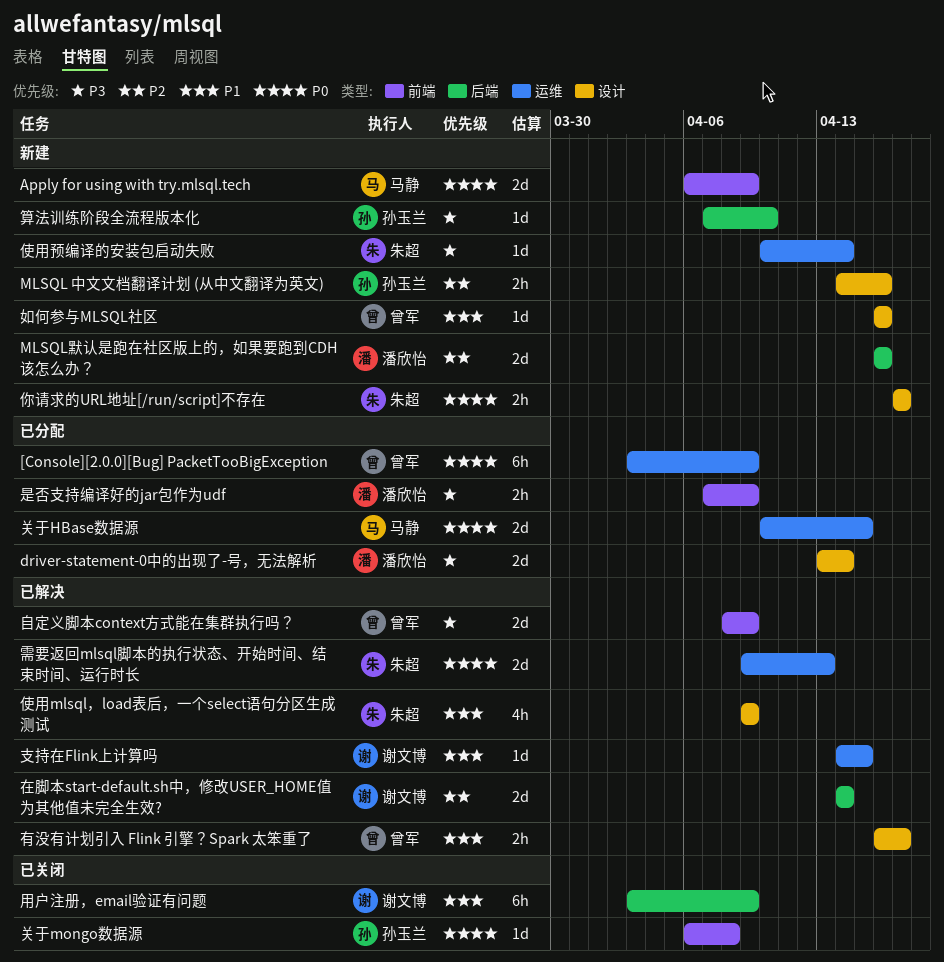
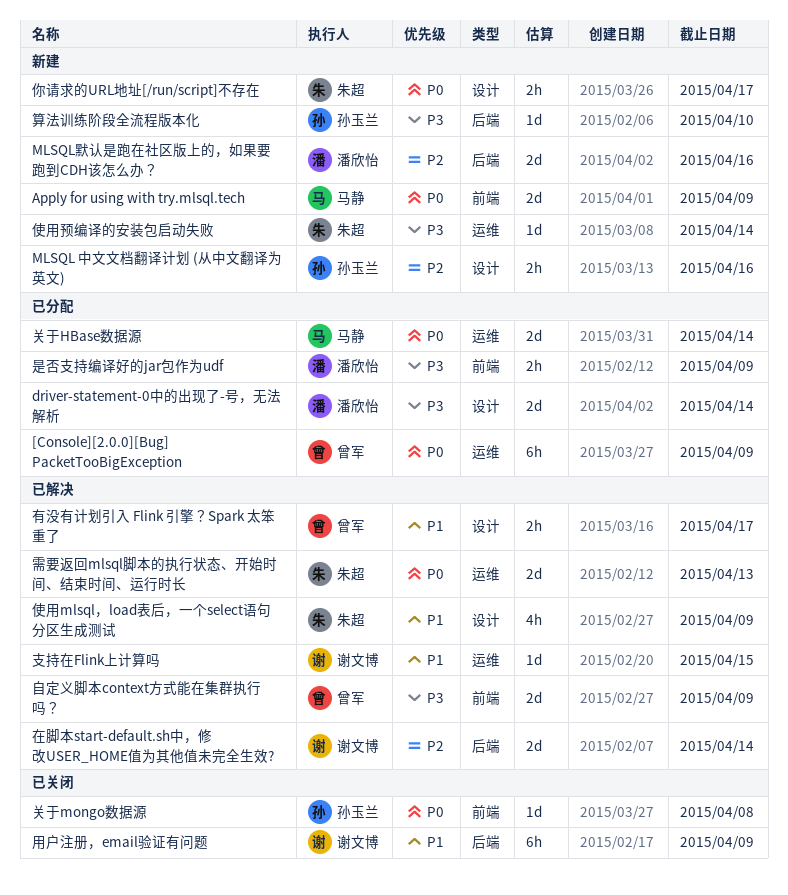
关于HBase数据源, due: Apr 15 -> Apr 14
如何参与MLSQL社区: present -> none

